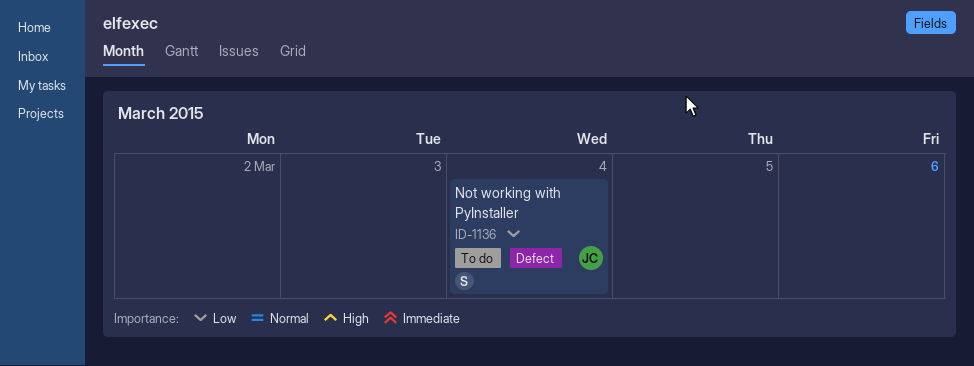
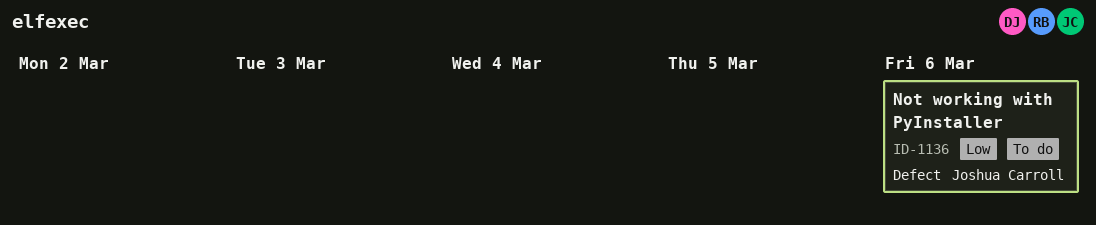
ID-1136, due: Mar 4 -> Mar 6

